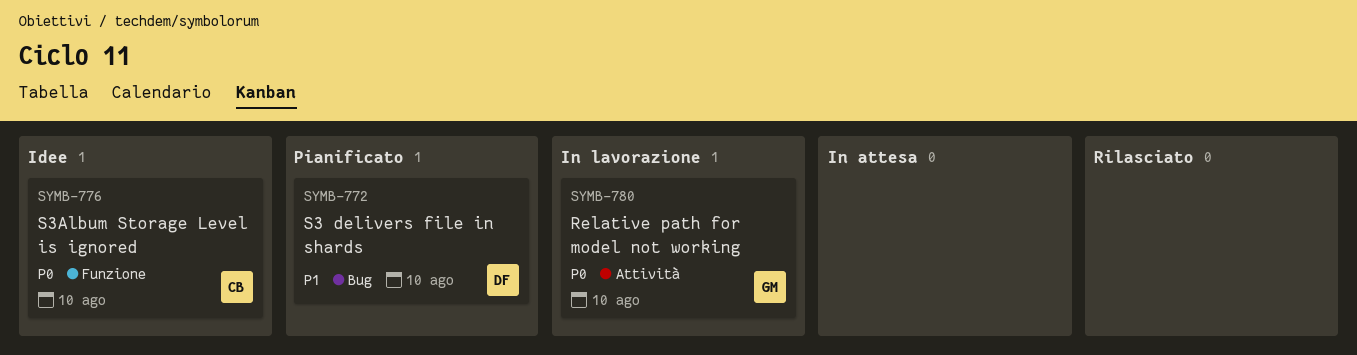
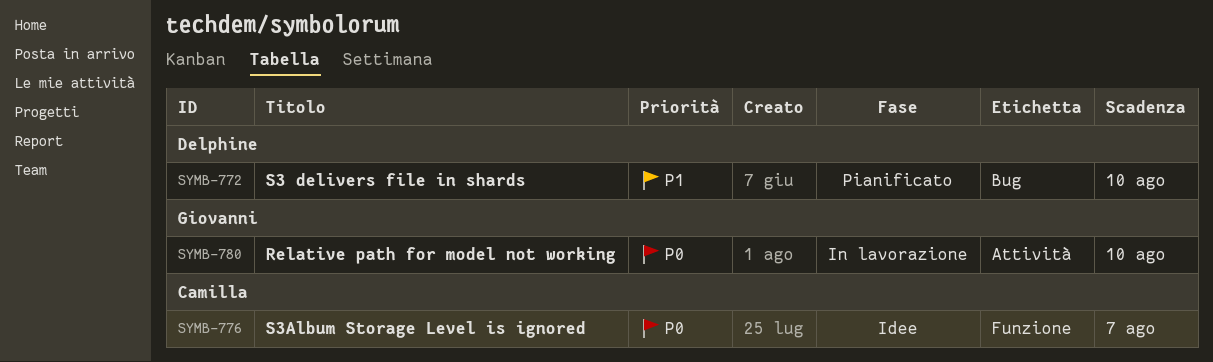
SYMB-776, due: Aug 10 -> Aug 7

